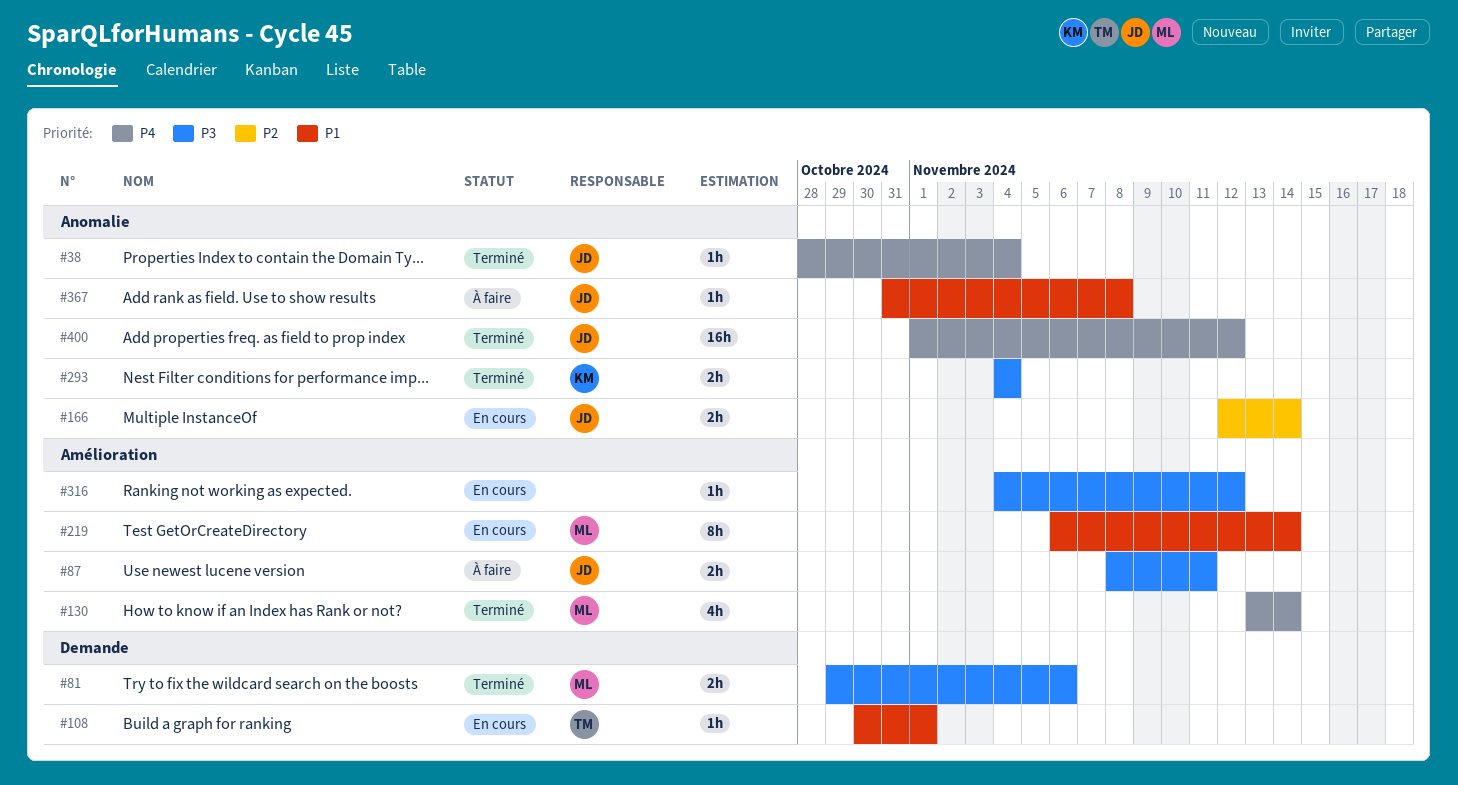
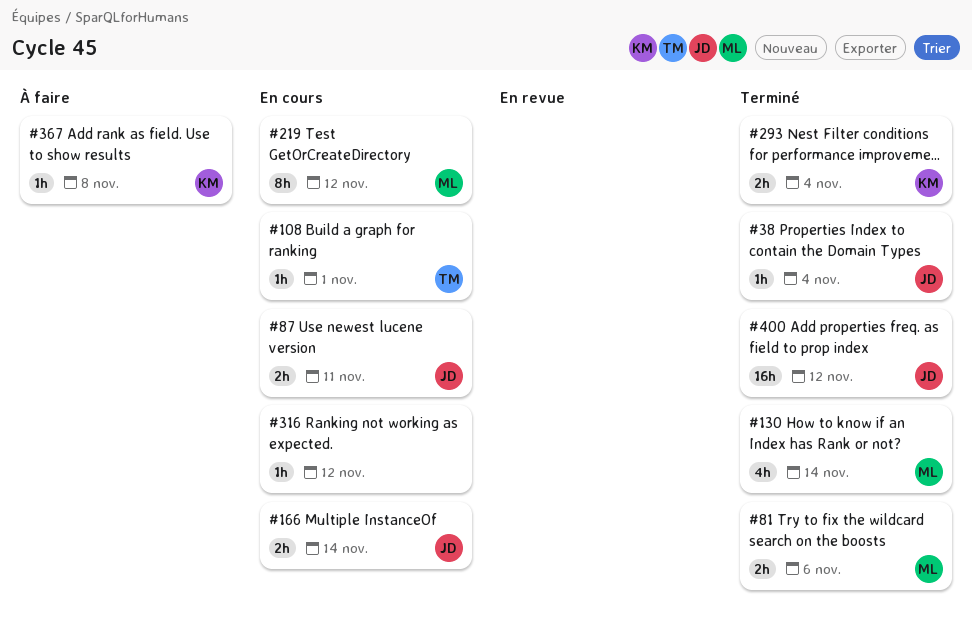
#87, status: À faire -> En cours
#219, due: Nov 14 -> Nov 12
#367, owner: JD -> KM

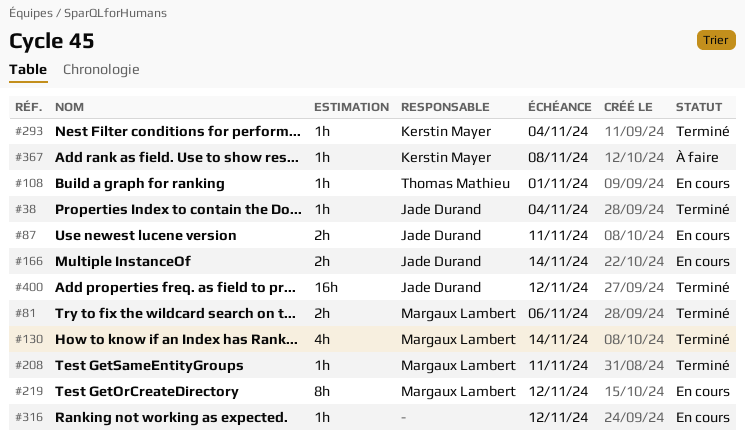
#208: none -> present
#293, estimate: 2h -> 1h

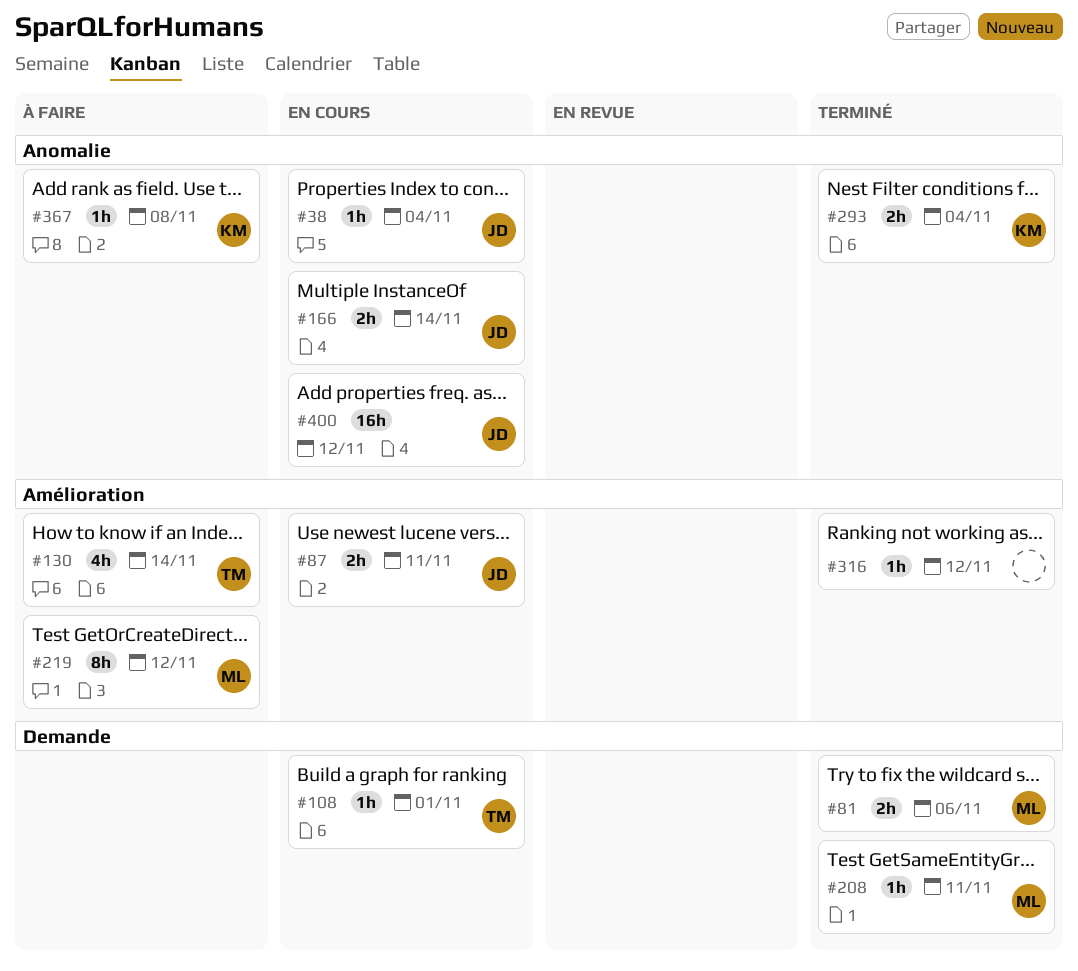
#38, status: Terminé -> En cours
#130, status: Terminé -> À faire
#130, owner: Margaux Lambert -> Thomas Mathieu
#219, status: En cours -> À faire
#293, estimate: 1h -> 2h
#316, status: En cours -> Terminé
#400, status: Terminé -> En cours

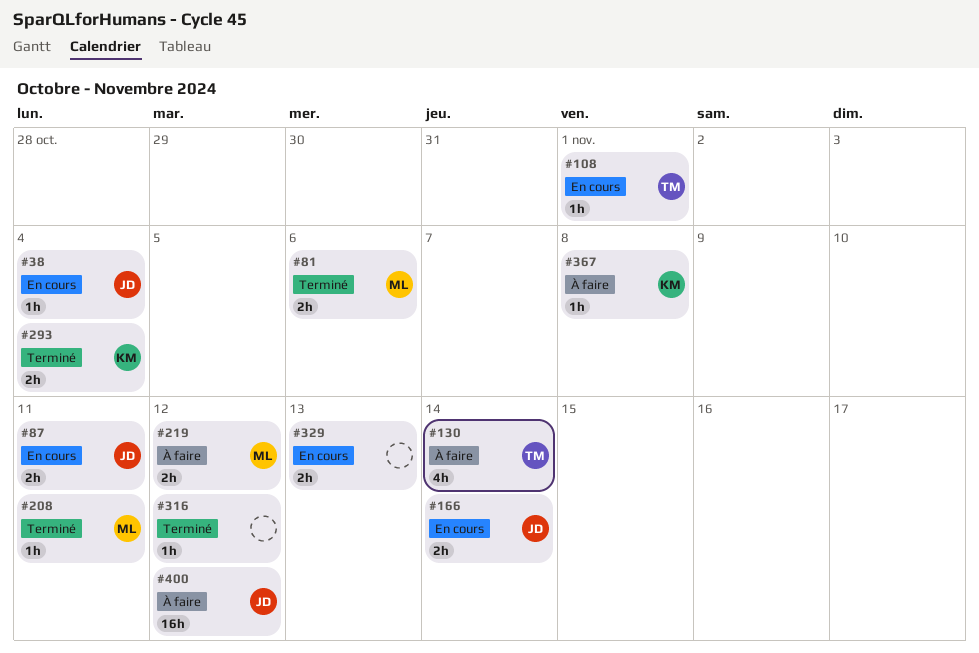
#219, estimate: 8h -> 2h
#329: none -> present
#400, status: En cours -> À faire

